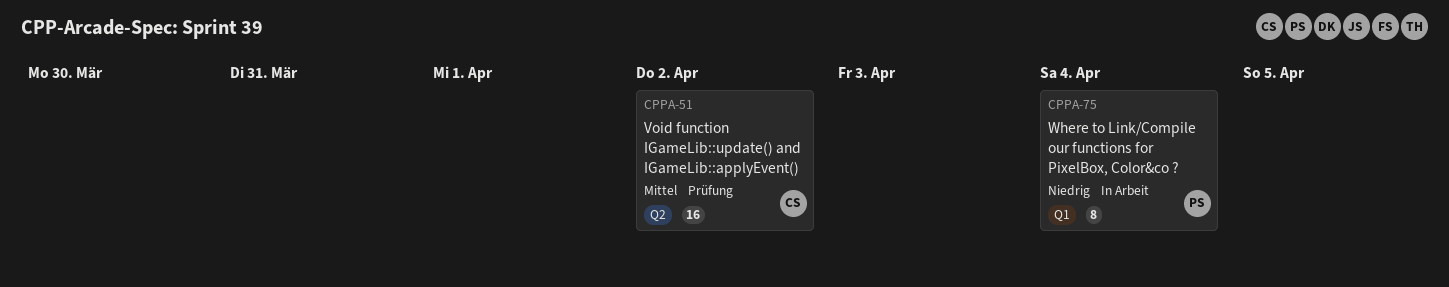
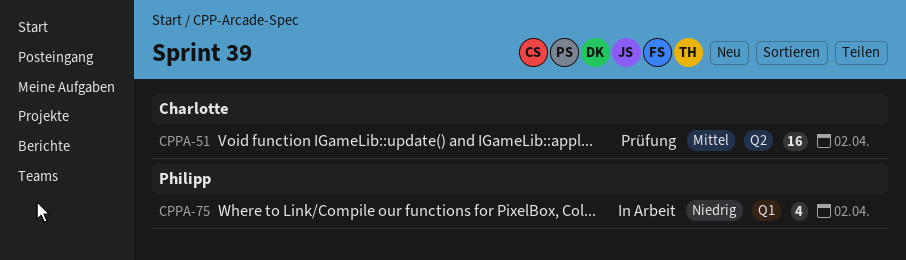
CPPA-75, estimate: 8 -> 4
CPPA-75, due: Apr 4 -> Apr 2

